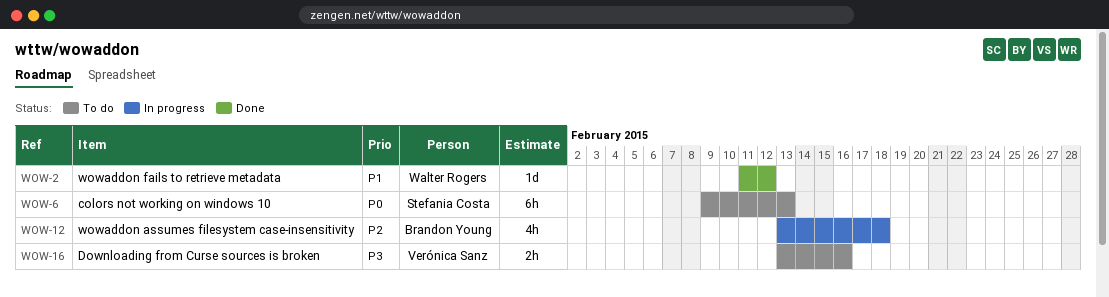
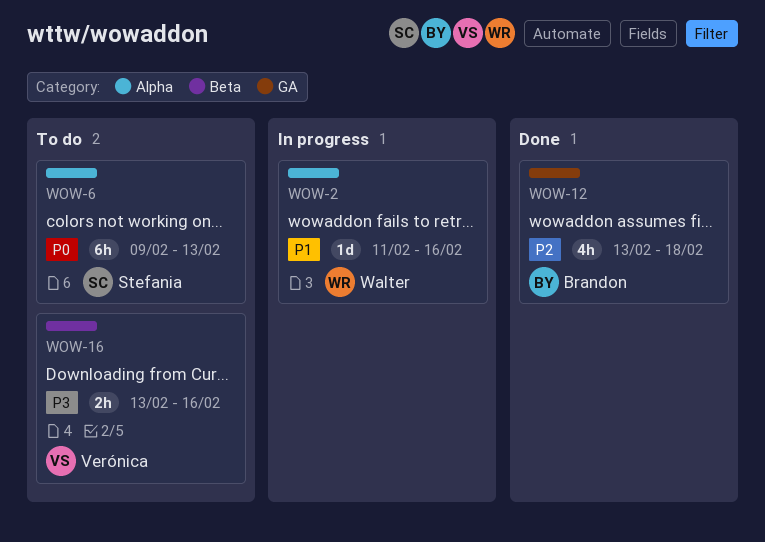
WOW-2, status: Done -> In progress
WOW-2, due: Feb 12 -> Feb 16
WOW-12, status: In progress -> Done

